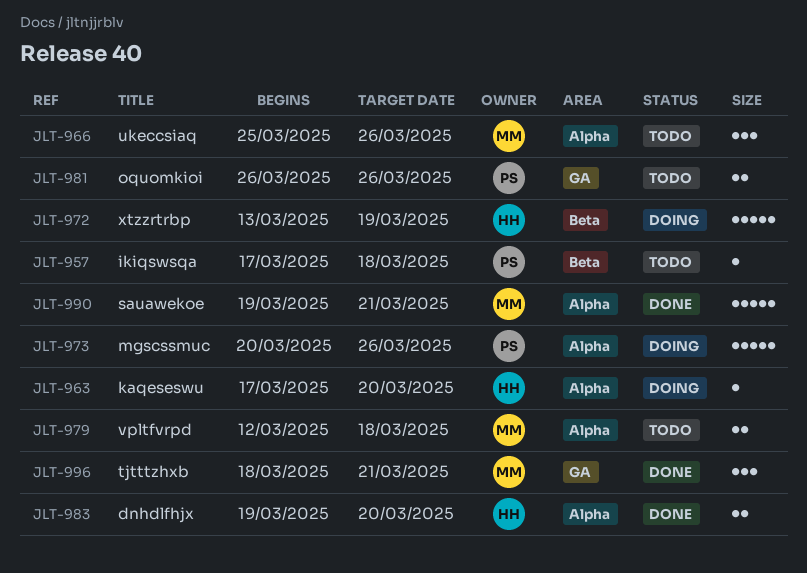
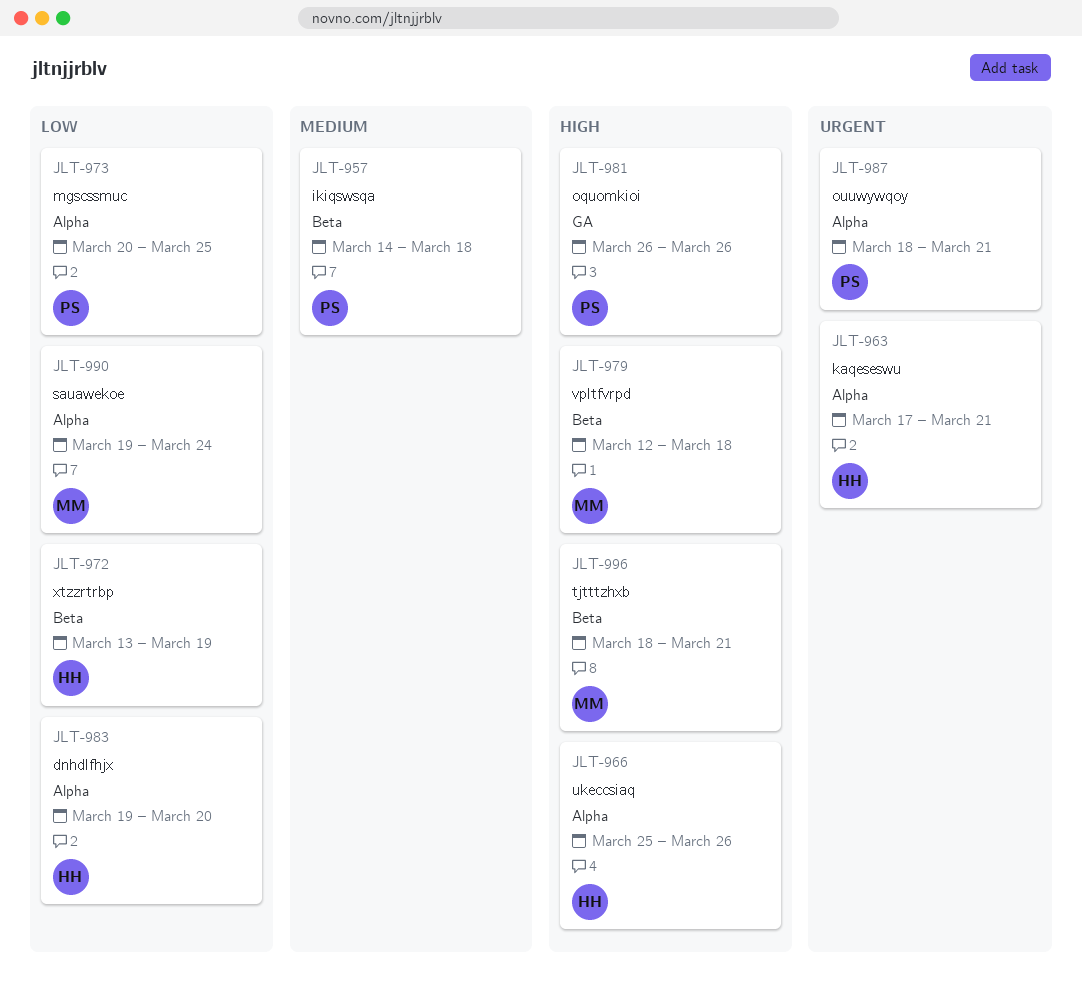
JLT-957, start: Mar 17 -> Mar 14
JLT-963, due: Mar 20 -> Mar 21
JLT-966, owner: MM -> HH
JLT-973, due: Mar 26 -> Mar 25
JLT-979, label: Alpha -> Beta
JLT-987: none -> present
JLT-990, due: Mar 21 -> Mar 24
JLT-996, label: GA -> Beta

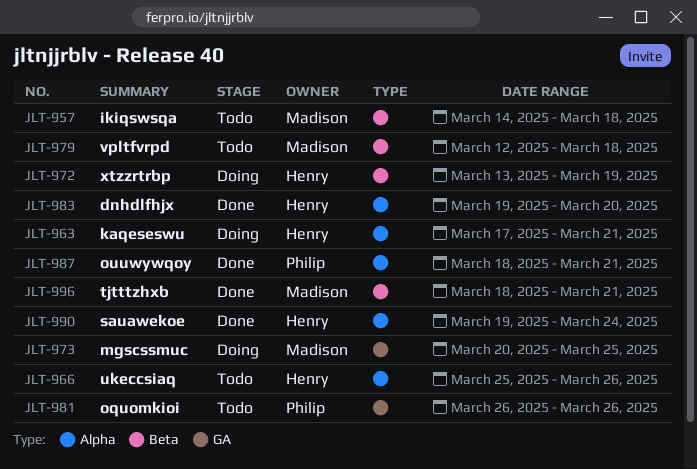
JLT-957, owner: Philip -> Madison
JLT-973, owner: Philip -> Madison
JLT-973, label: Alpha -> GA
JLT-990, owner: Madison -> Henry

